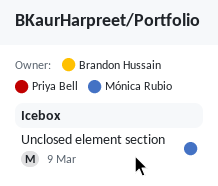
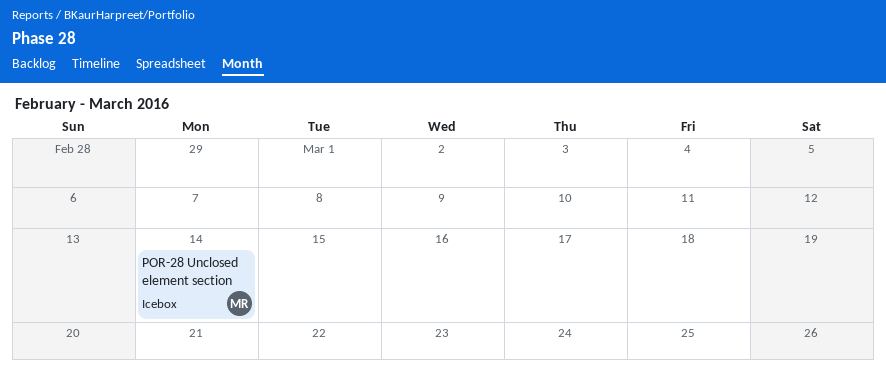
Unclosed element section, due: Mar 9 -> Mar 14

